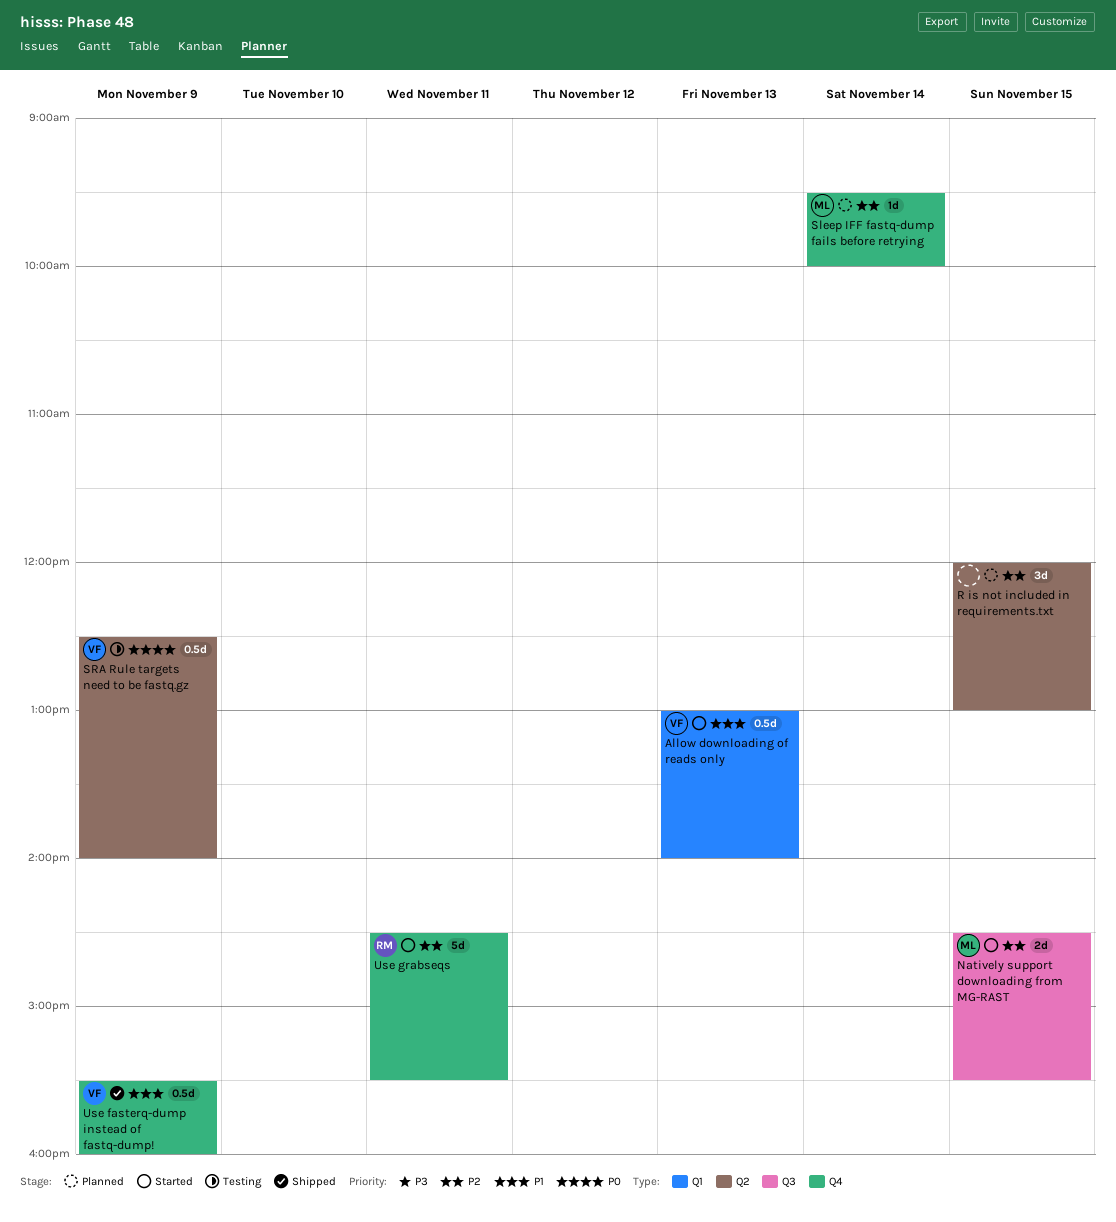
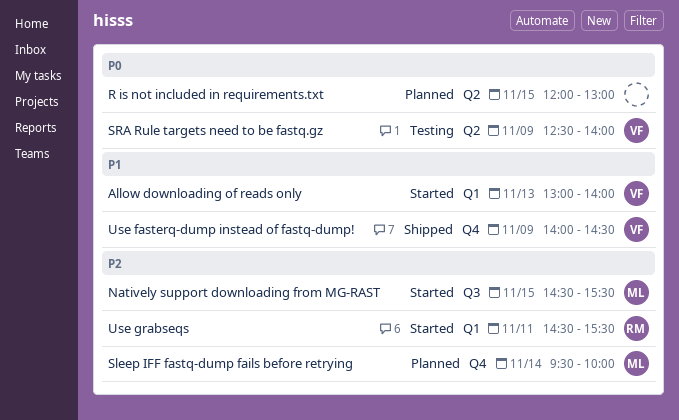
R is not included in requirements.txt, priority: P2 -> P0
Use fasterq-dump instead of fastq-dump!, begins: 15:30 -> 14:00
Use fasterq-dump instead of fastq-dump!, ends: 16:00 -> 14:30
Use grabseqs, label: Q4 -> Q1

